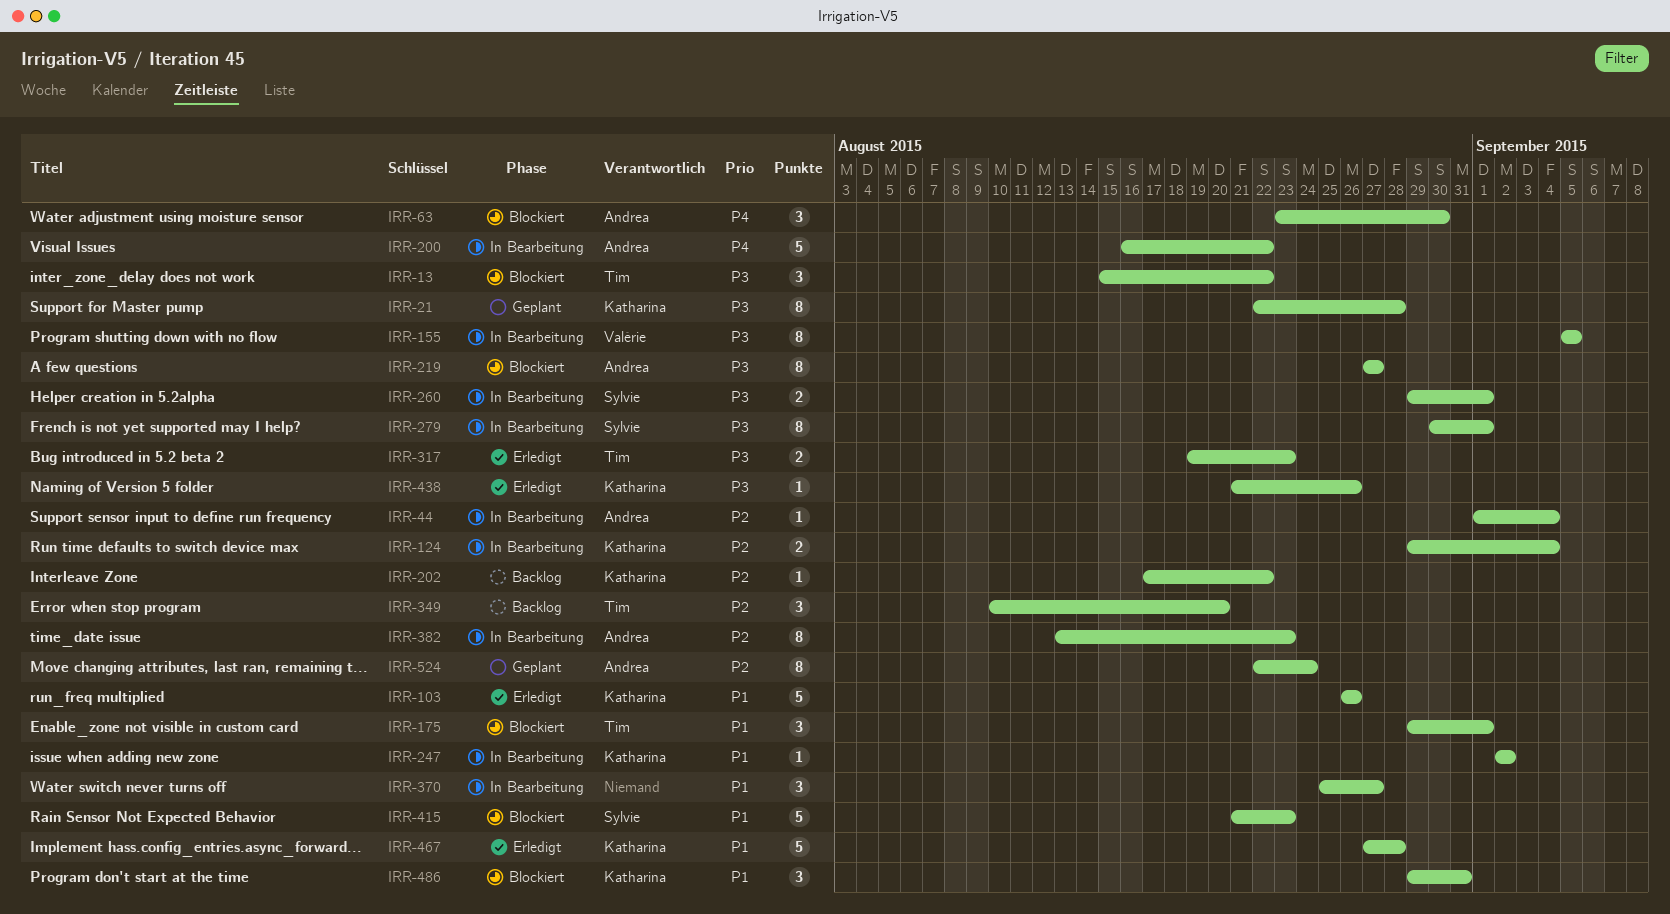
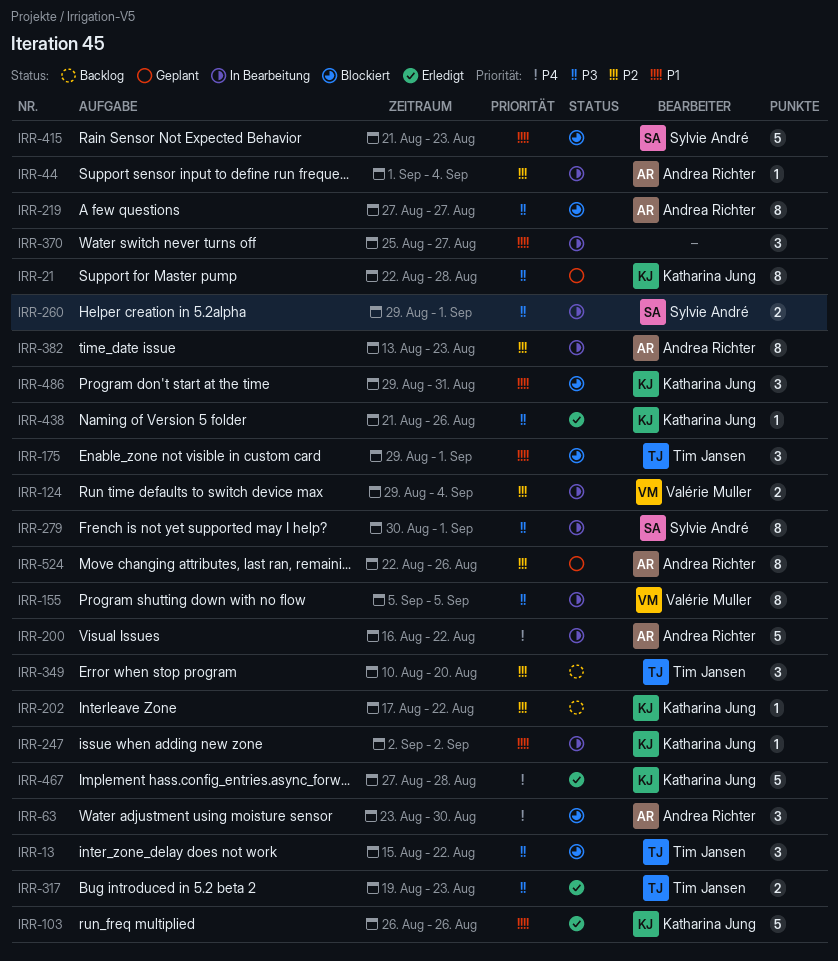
IRR-124, owner: Katharina Jung -> Valérie Muller
IRR-467, priority: P1 -> P4
IRR-524, due: Aug 24 -> Aug 26

